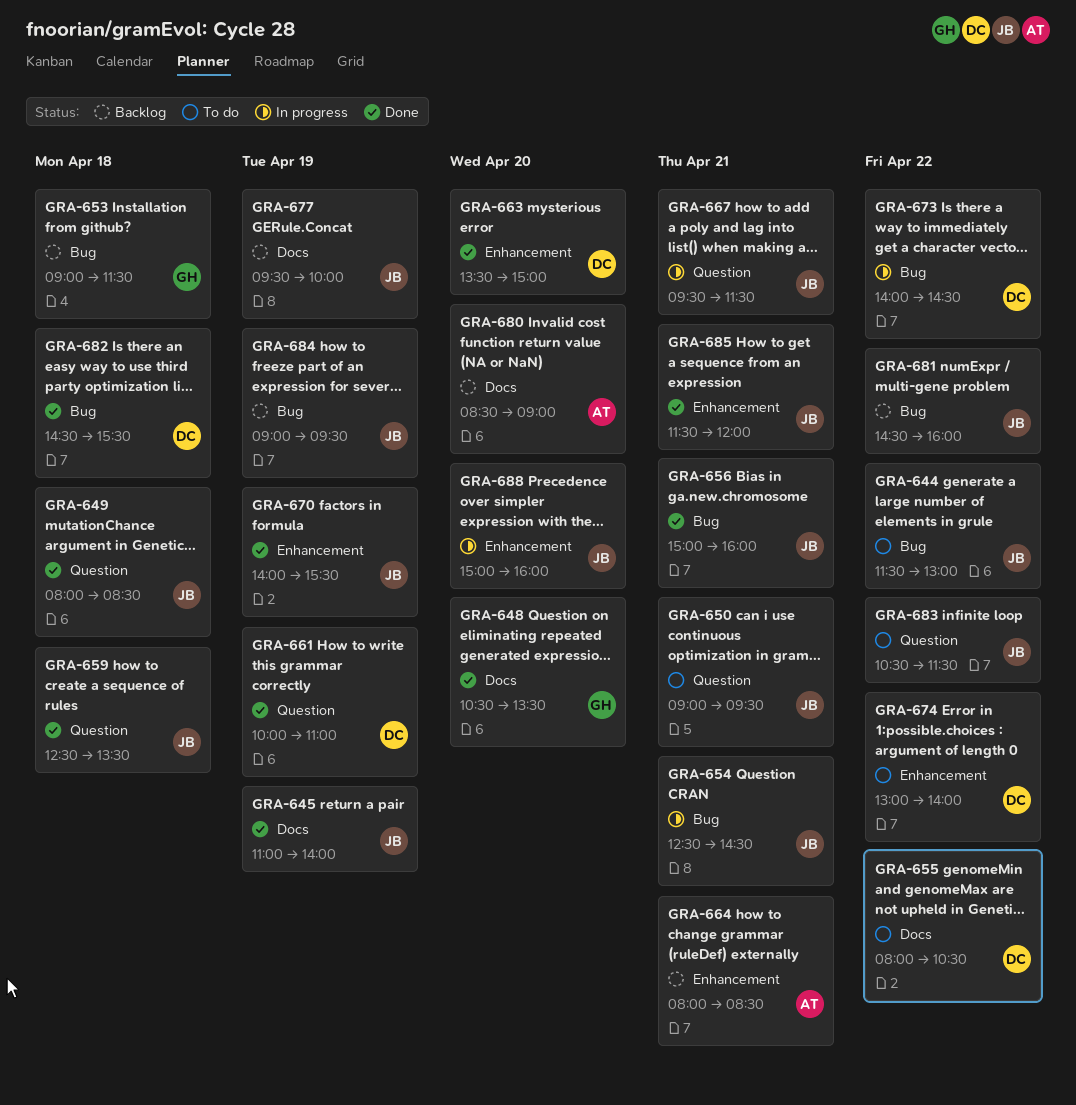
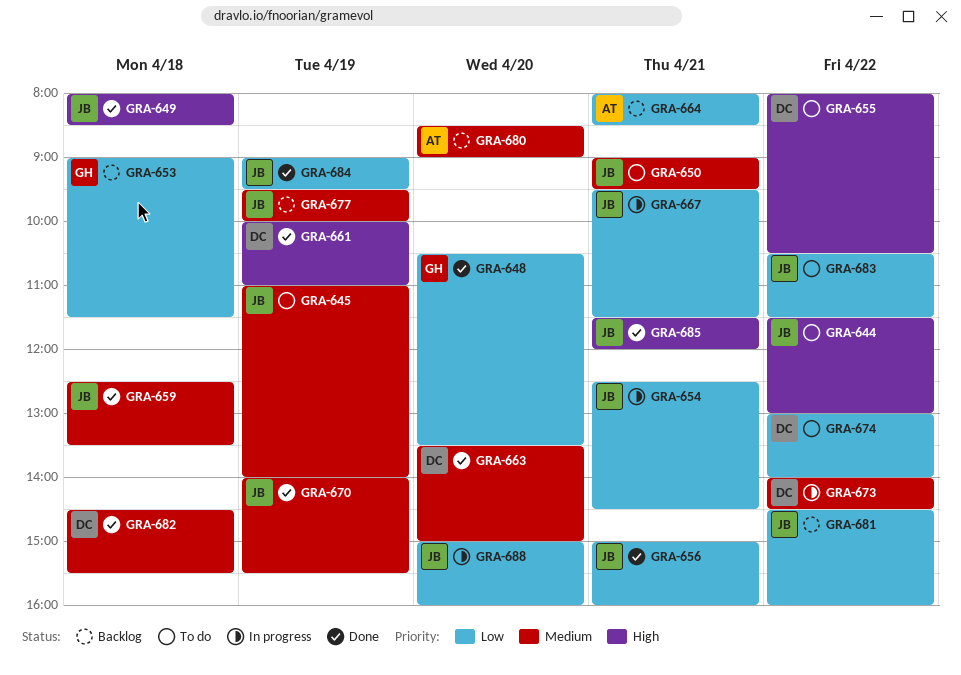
GRA-645, status: Done -> To do
GRA-684, status: Backlog -> Done

